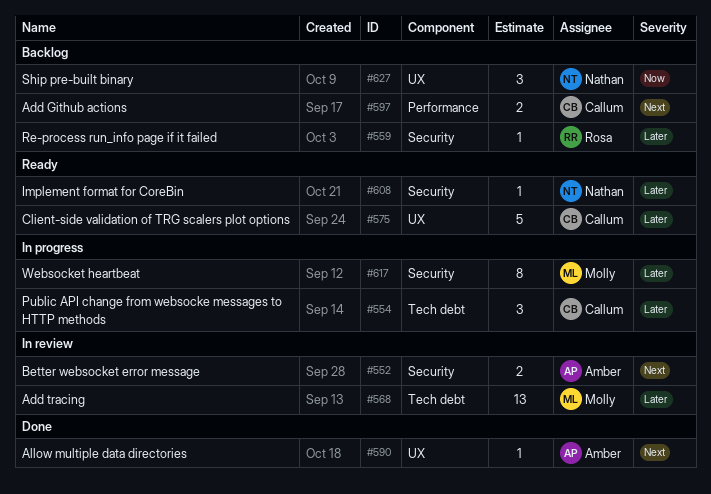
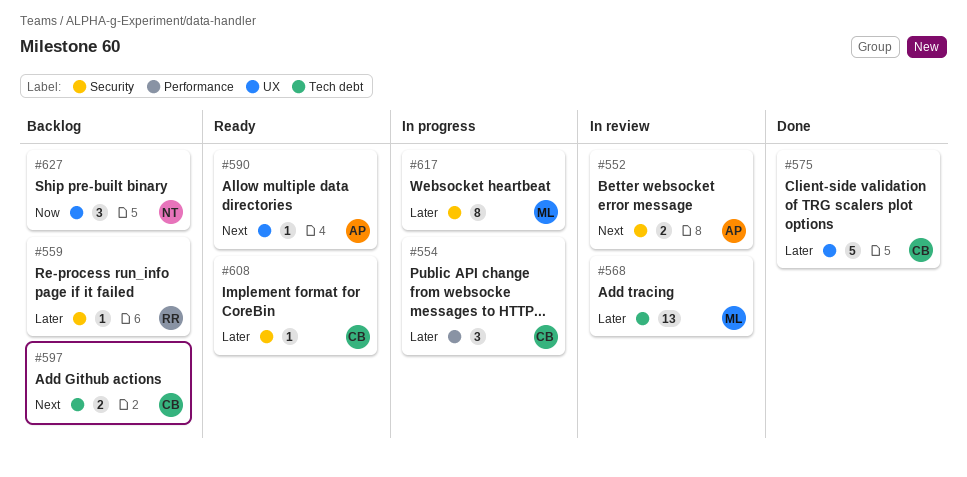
#554, label: Tech debt -> Performance
#575, status: Ready -> Done
#590, status: Done -> Ready
#597, label: Performance -> Tech debt
#608, owner: Nathan -> Callum

